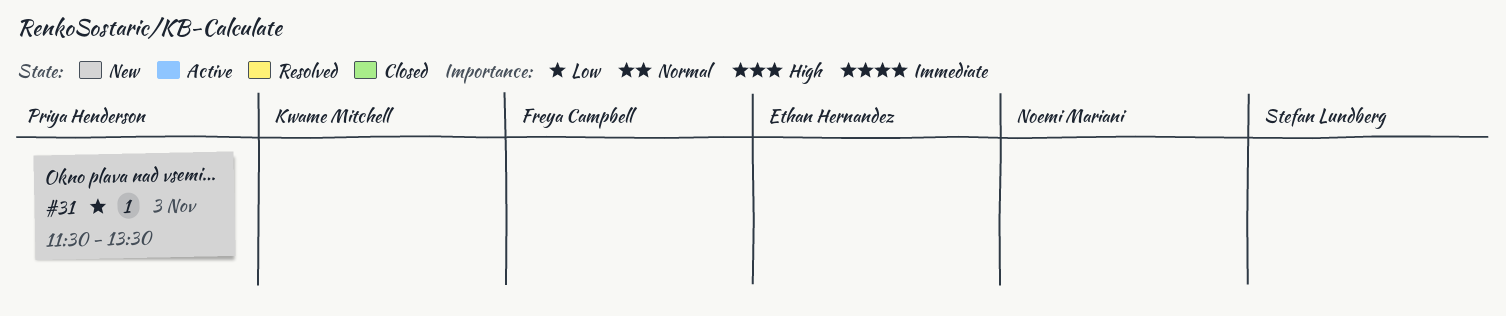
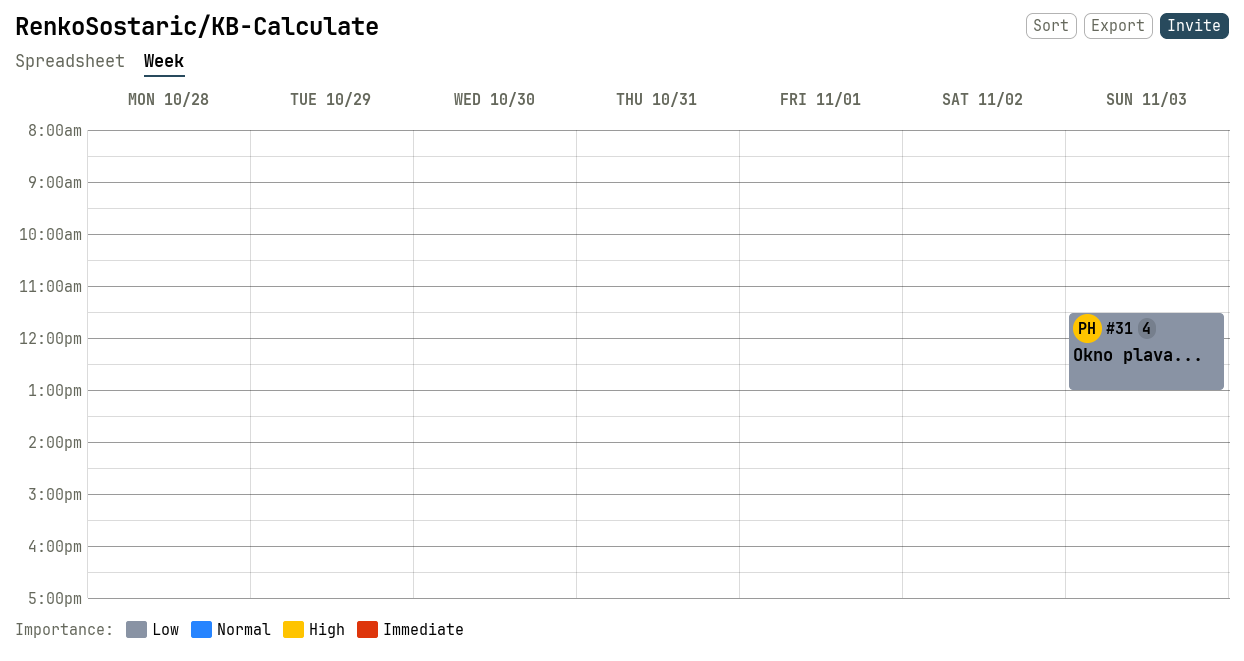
#31, estimate: 1 -> 4
#31, ends: 13:30 -> 13:00

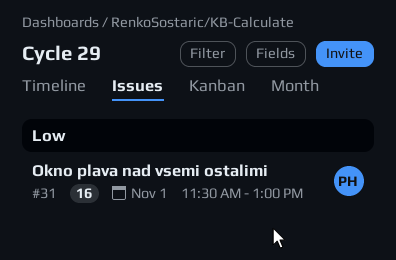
#31, estimate: 4 -> 16
#31, day: Nov 3 -> Nov 1

